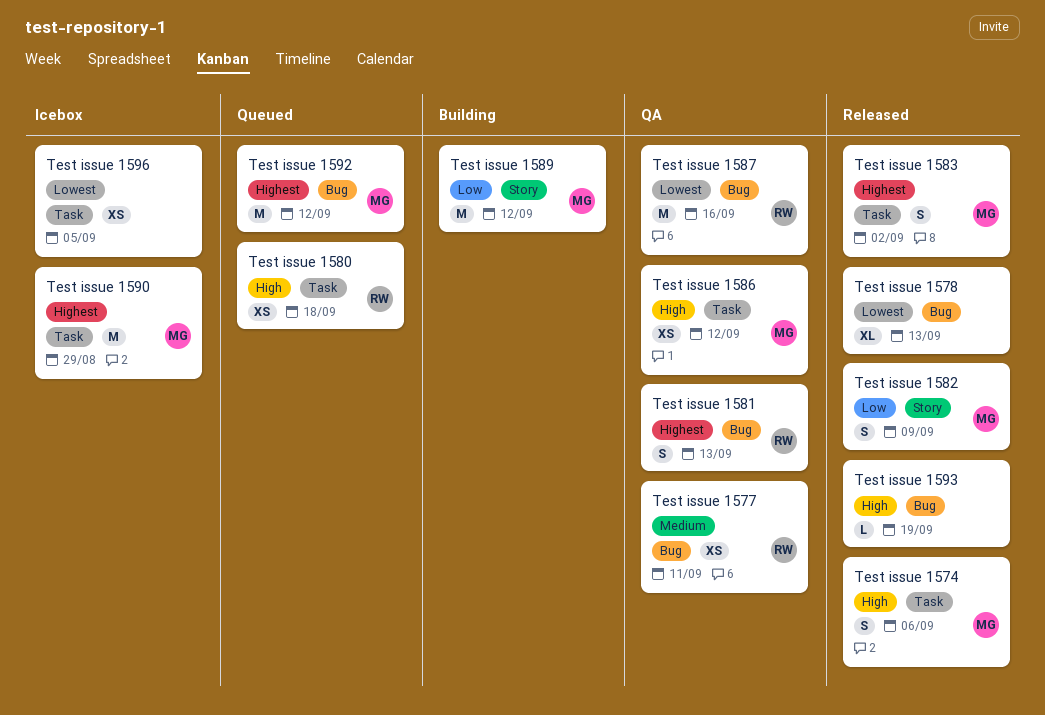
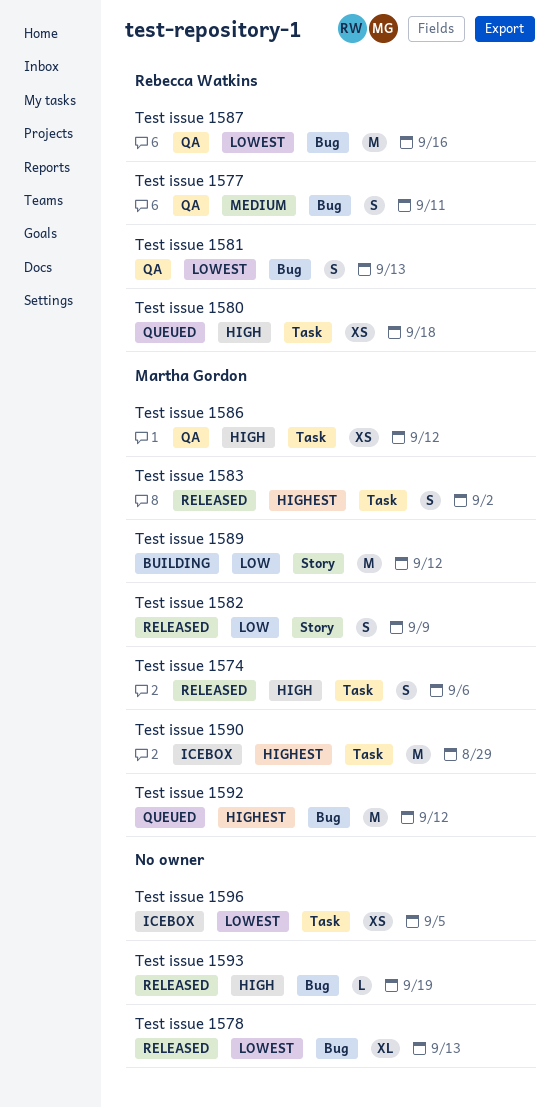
Test issue 1577, estimate: XS -> S
Test issue 1581, priority: Highest -> Lowest

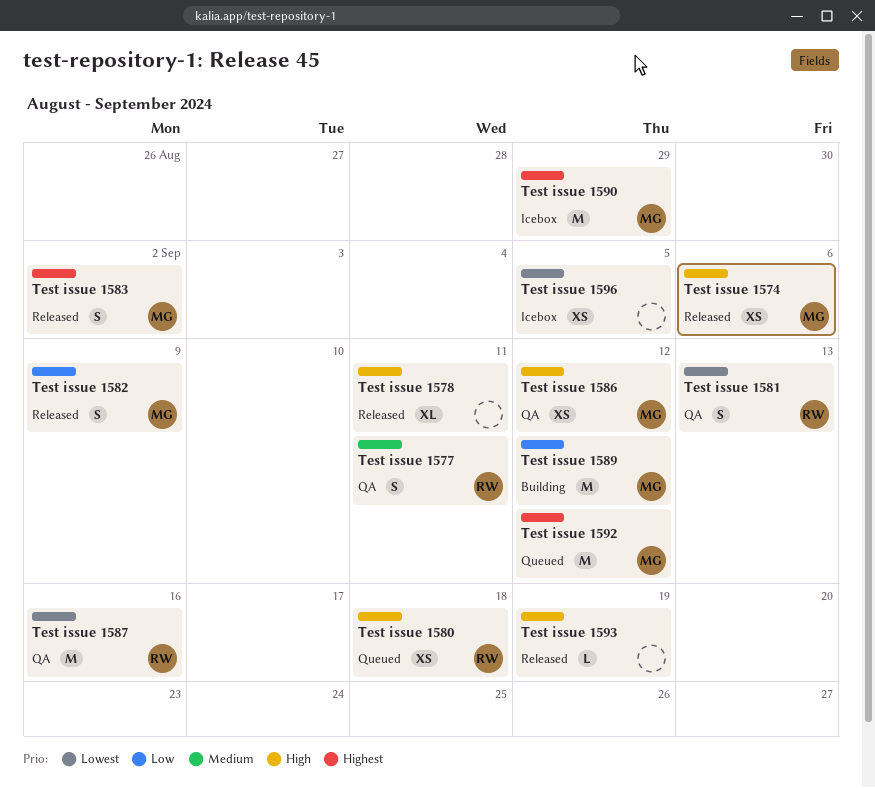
Test issue 1574, estimate: S -> XS
Test issue 1578, priority: Lowest -> High
Test issue 1578, due: Sep 13 -> Sep 11

